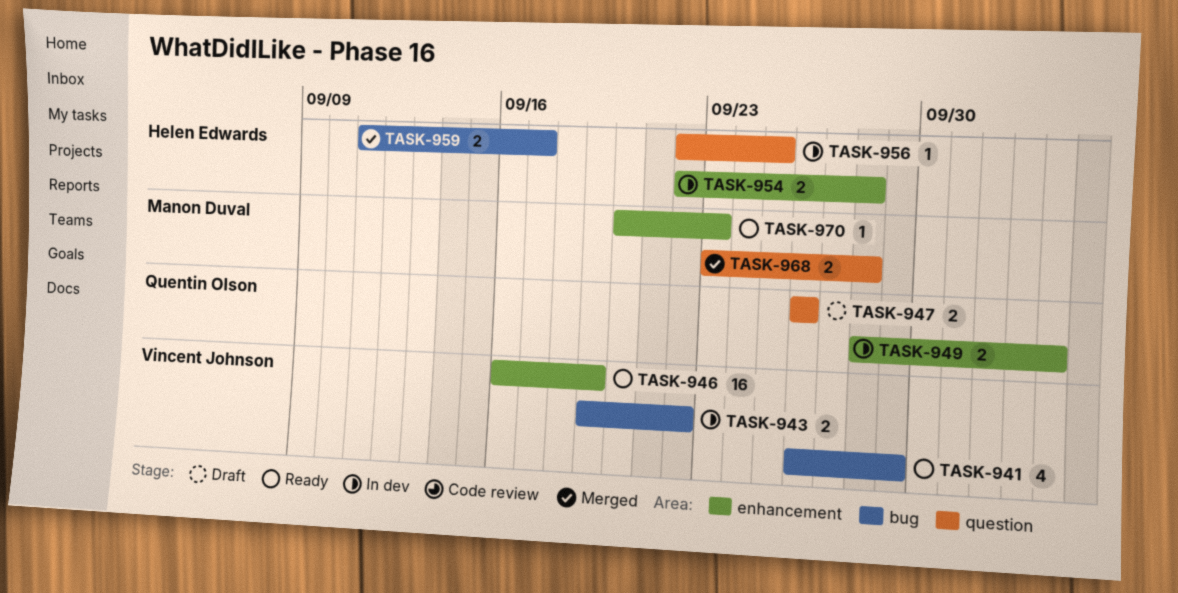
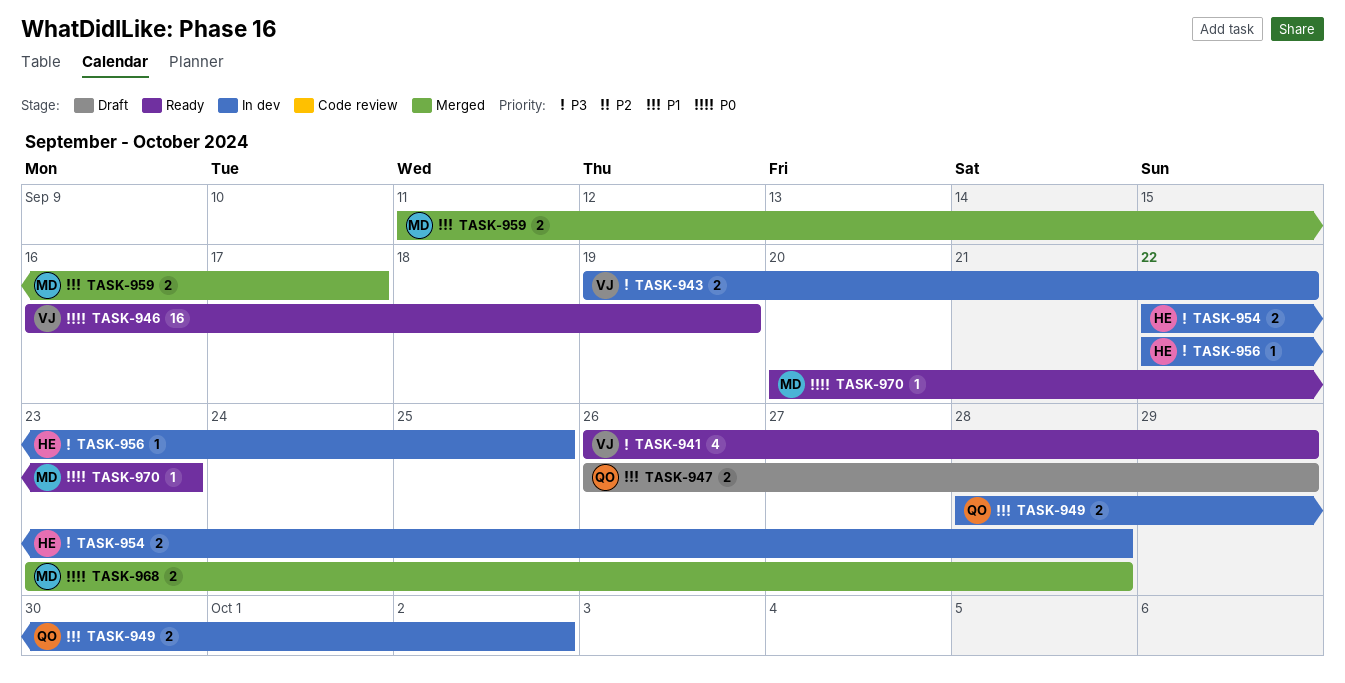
TASK-947, due: Sep 26 -> Sep 29
TASK-949, due: Oct 4 -> Oct 2
TASK-959, owner: Helen Edwards -> Manon Duval

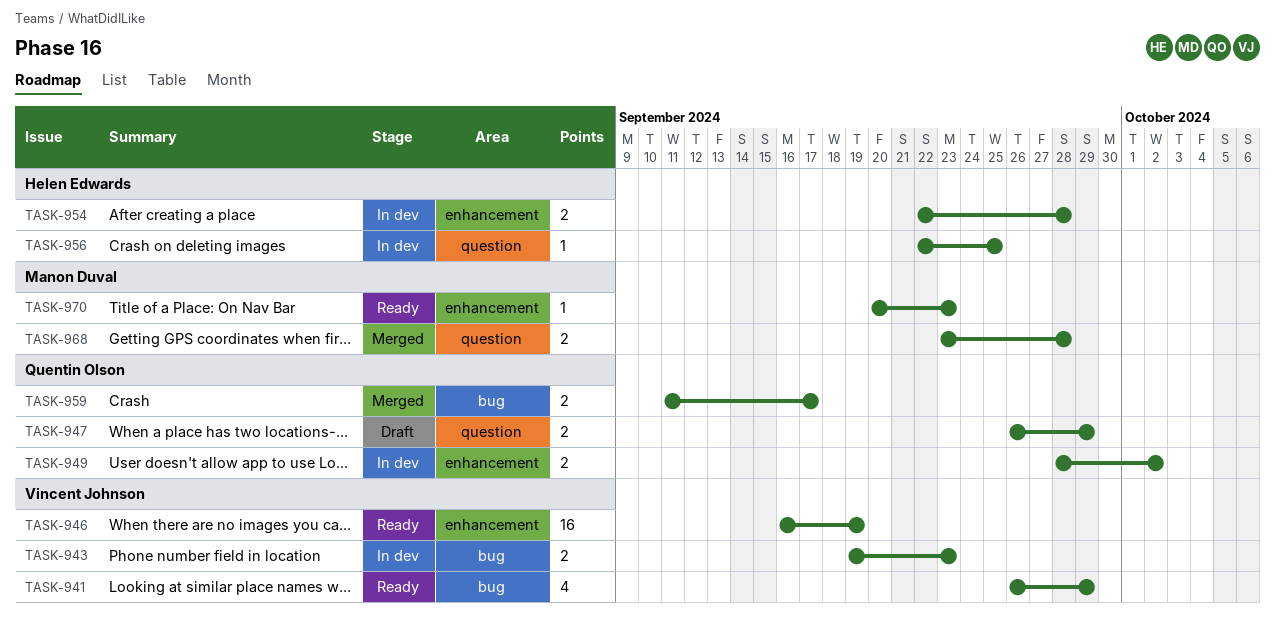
TASK-943, due: Sep 22 -> Sep 23
TASK-959, owner: Manon Duval -> Quentin Olson

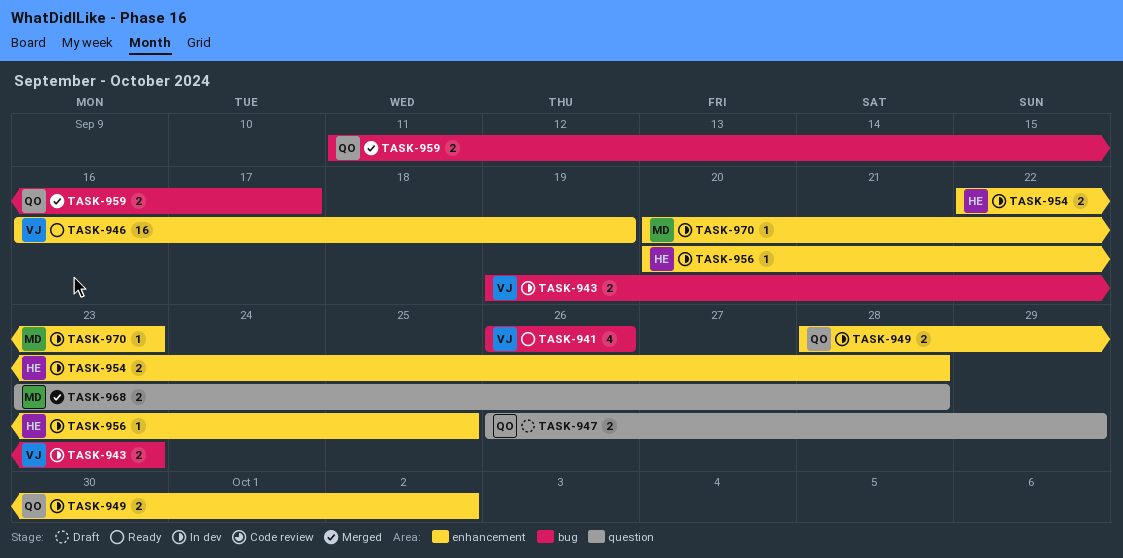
TASK-941, due: Sep 29 -> Sep 26
TASK-956, label: question -> enhancement
TASK-956, start: Sep 22 -> Sep 20
TASK-970, status: Ready -> In dev

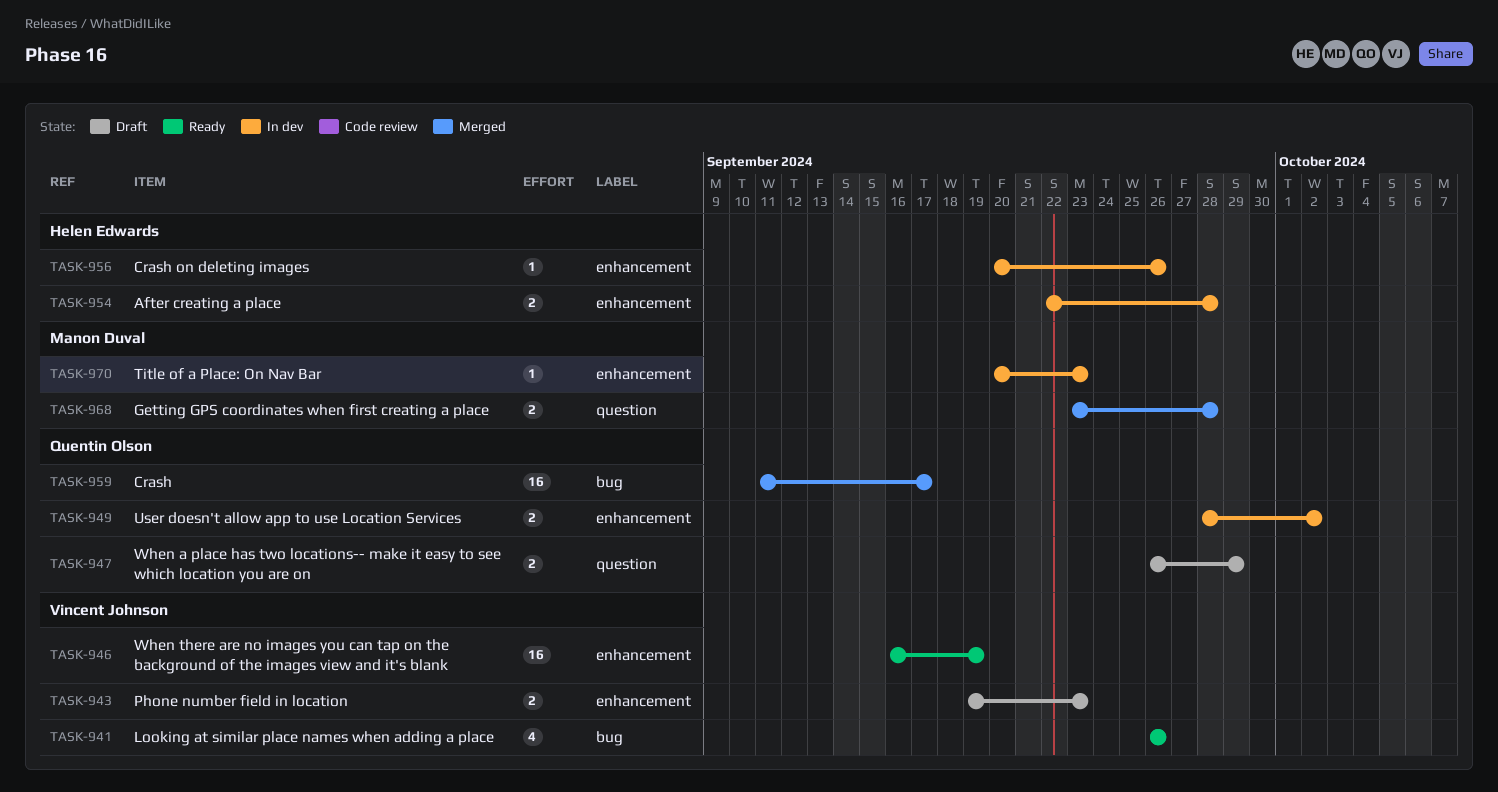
TASK-943, status: In dev -> Draft
TASK-943, label: bug -> enhancement
TASK-956, due: Sep 25 -> Sep 26
TASK-959, estimate: 2 -> 16

